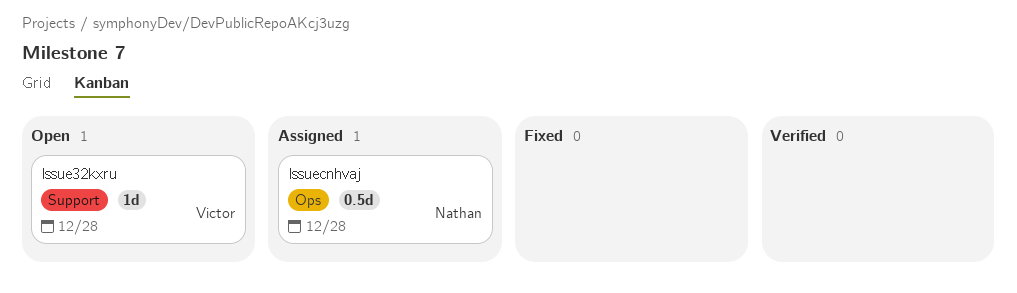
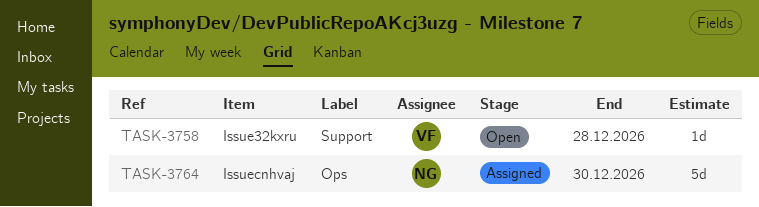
Issuecnhvaj, estimate: 0.5d -> 5d
Issuecnhvaj, due: Dec 28 -> Dec 30

